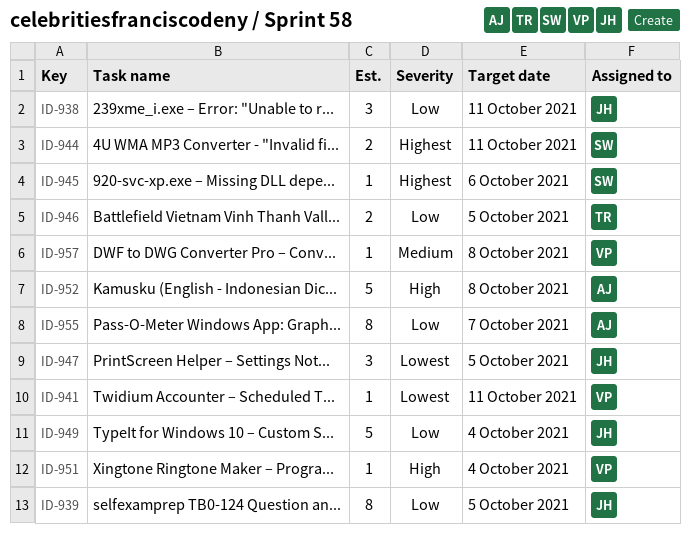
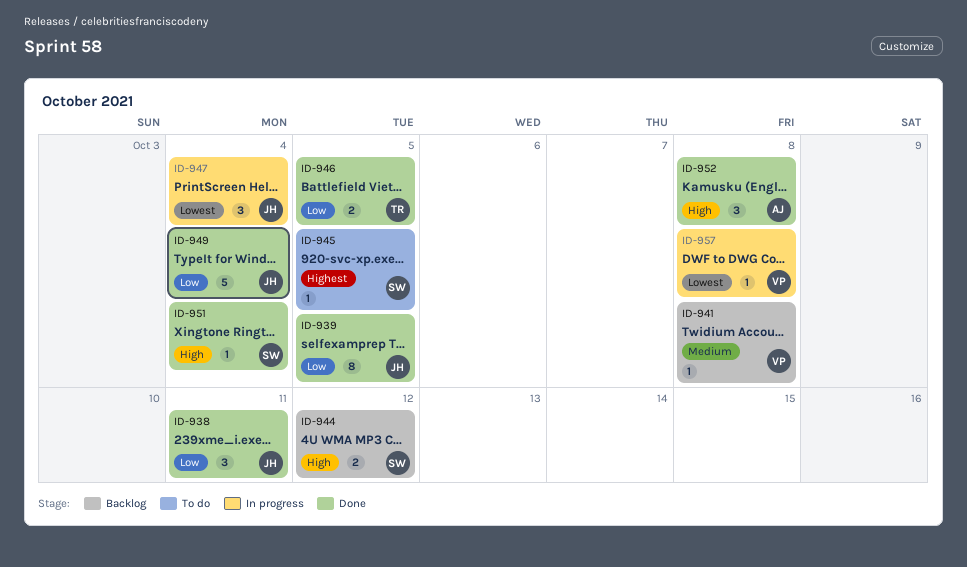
ID-941, priority: Lowest -> Medium
ID-941, due: Oct 11 -> Oct 8
ID-944, priority: Highest -> High
ID-944, due: Oct 11 -> Oct 12
ID-945, due: Oct 6 -> Oct 5
ID-947, due: Oct 5 -> Oct 4
ID-951, owner: VP -> SW
ID-952, estimate: 5 -> 3
ID-955: present -> none
ID-957, priority: Medium -> Lowest

